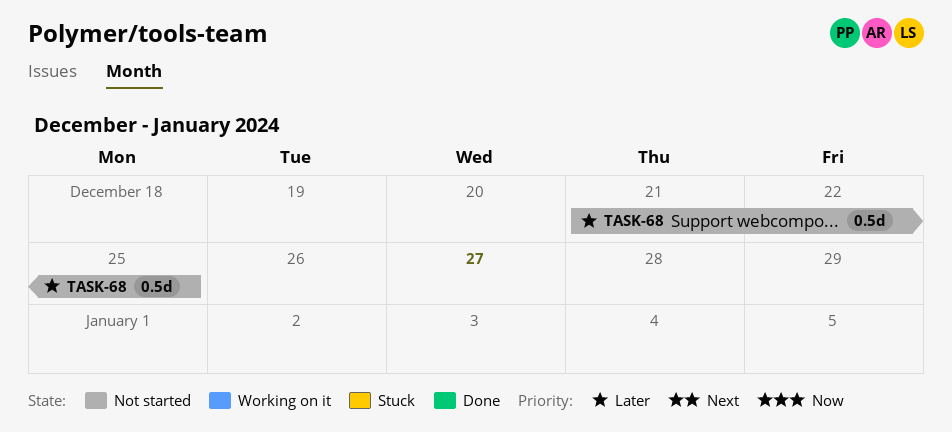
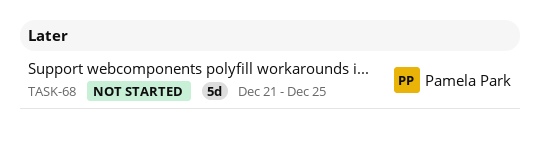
TASK-68, estimate: 0.5d -> 5d

